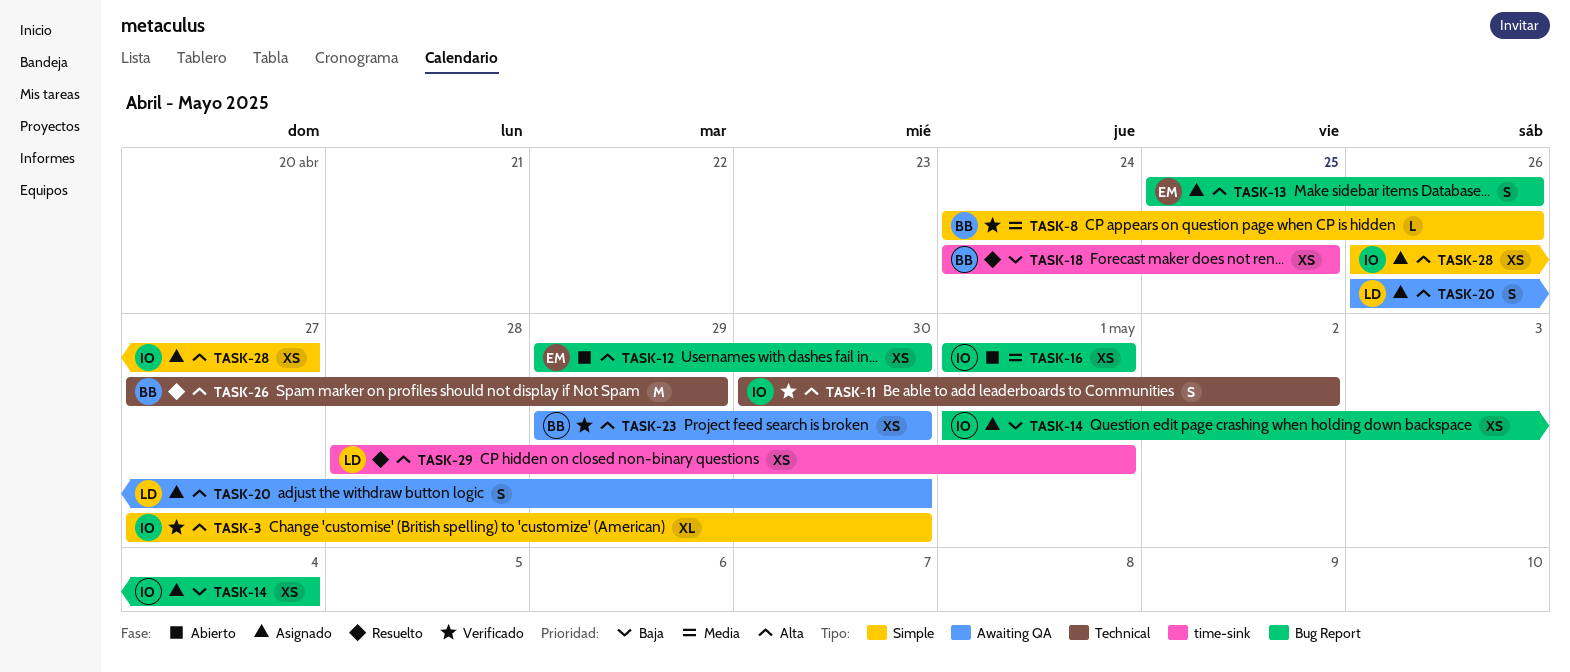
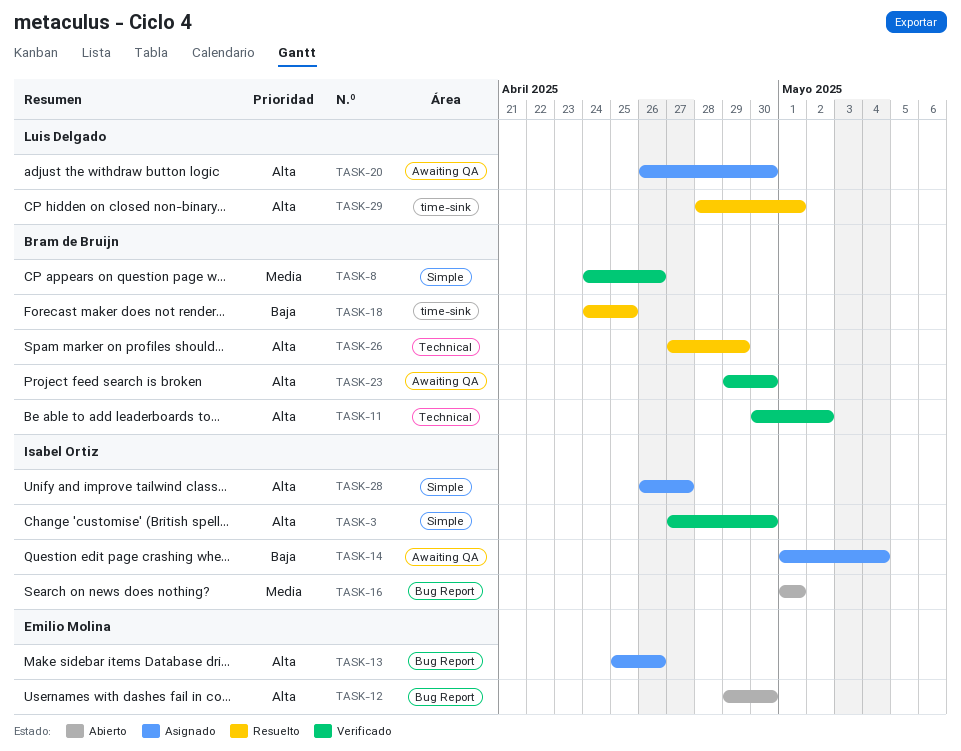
TASK-11, owner: Isabel Ortiz -> Bram de Bruijn
TASK-14, label: Bug Report -> Awaiting QA

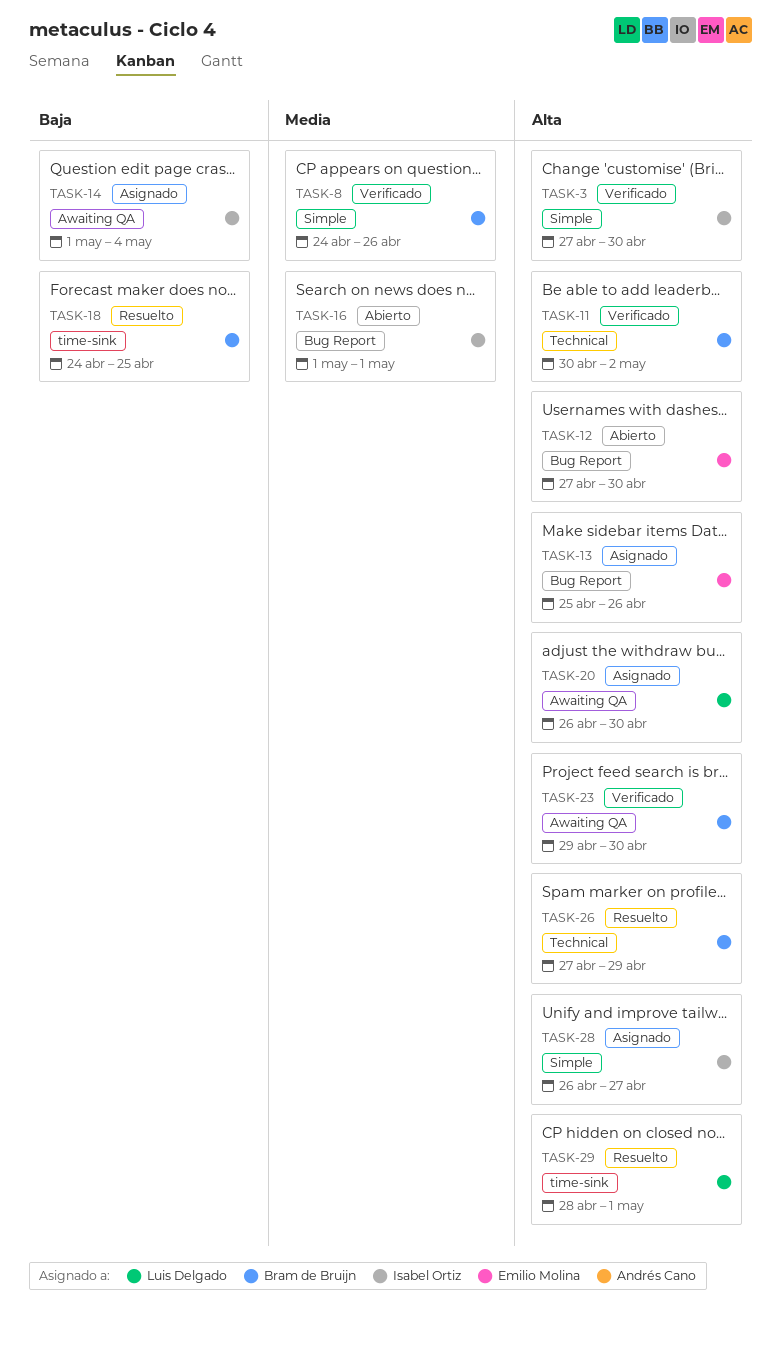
TASK-12, start: Apr 29 -> Apr 27

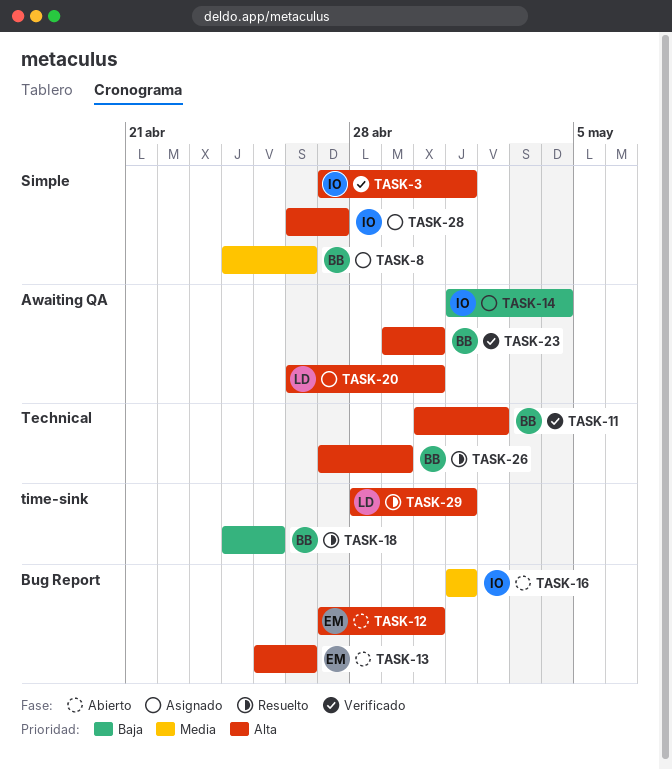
TASK-3, due: Apr 30 -> May 1
TASK-8, status: Verificado -> Asignado
TASK-13, status: Asignado -> Abierto

